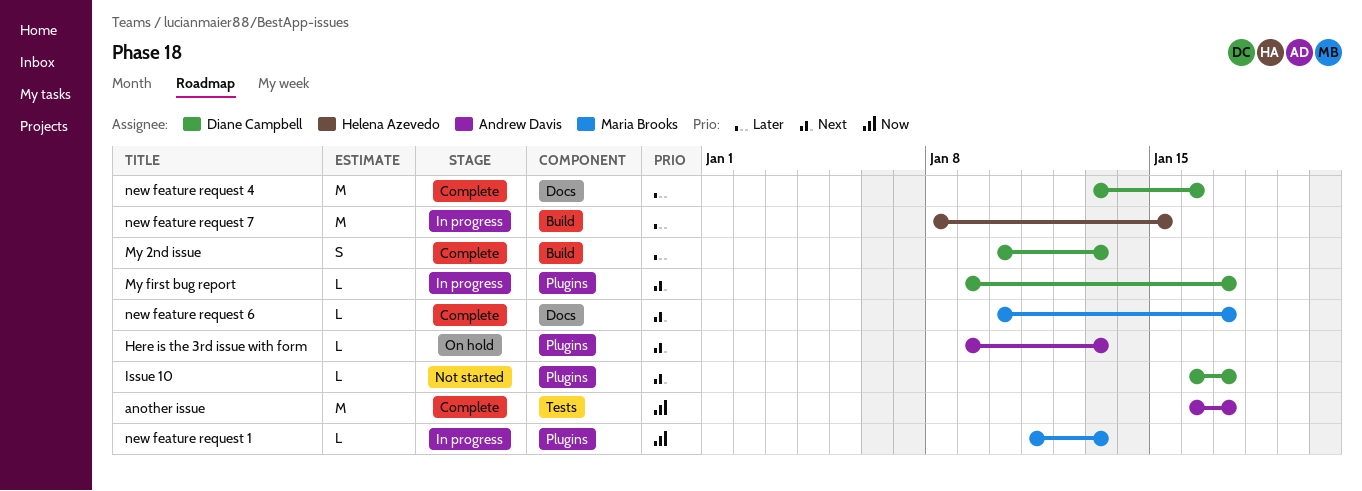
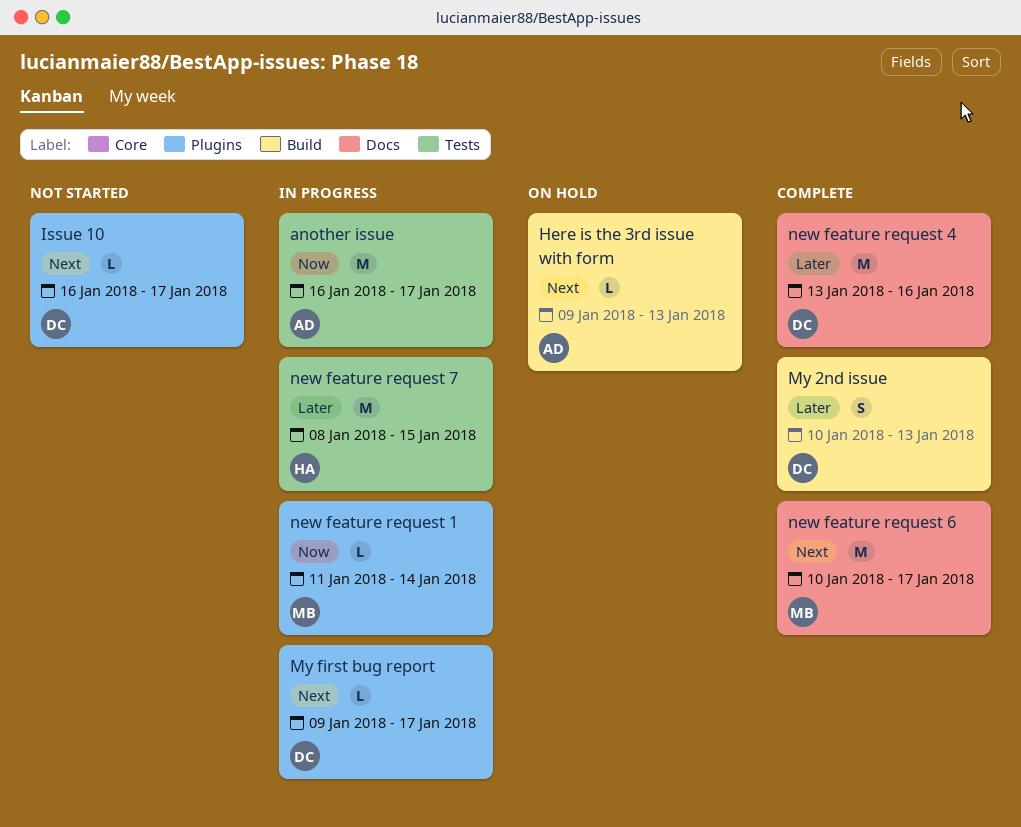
another issue, status: Complete -> In progress
Here is the 3rd issue with form, label: Plugins -> Build
new feature request 1, due: Jan 13 -> Jan 14
new feature request 6, estimate: L -> M
new feature request 7, label: Build -> Tests

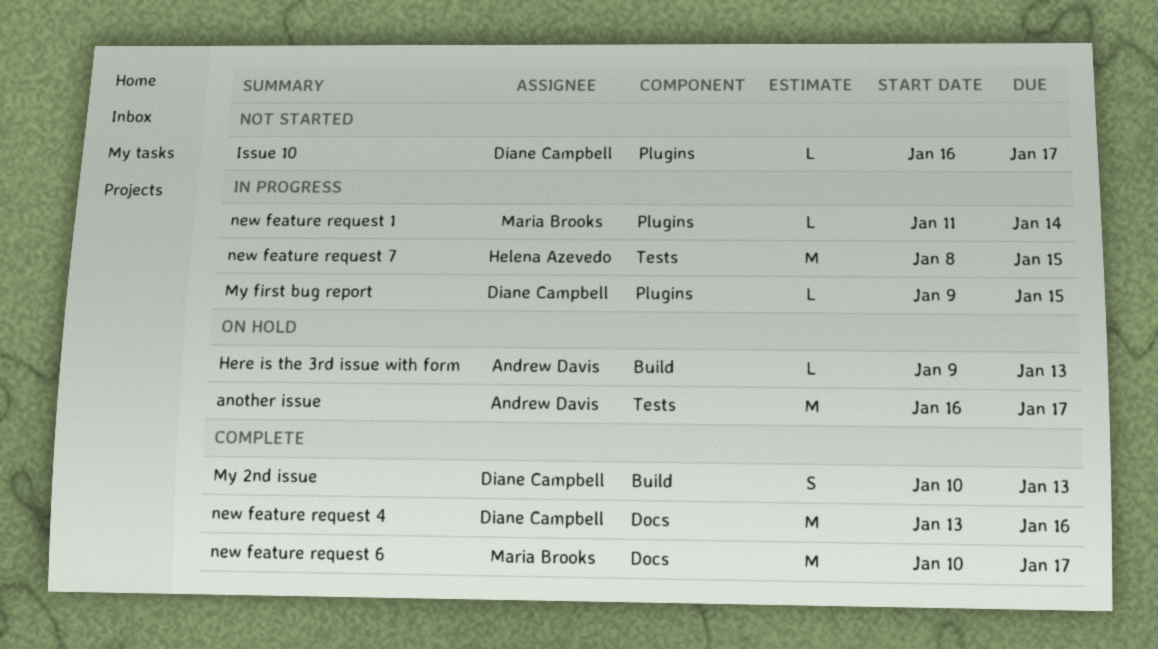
another issue, status: In progress -> On hold
My first bug report, due: Jan 17 -> Jan 15

